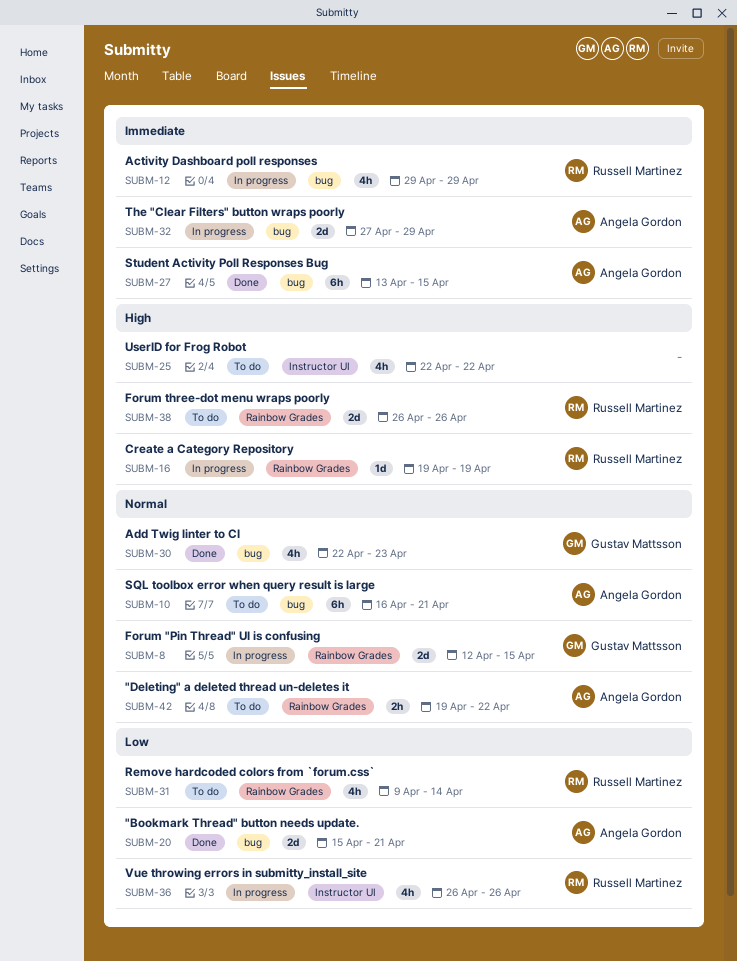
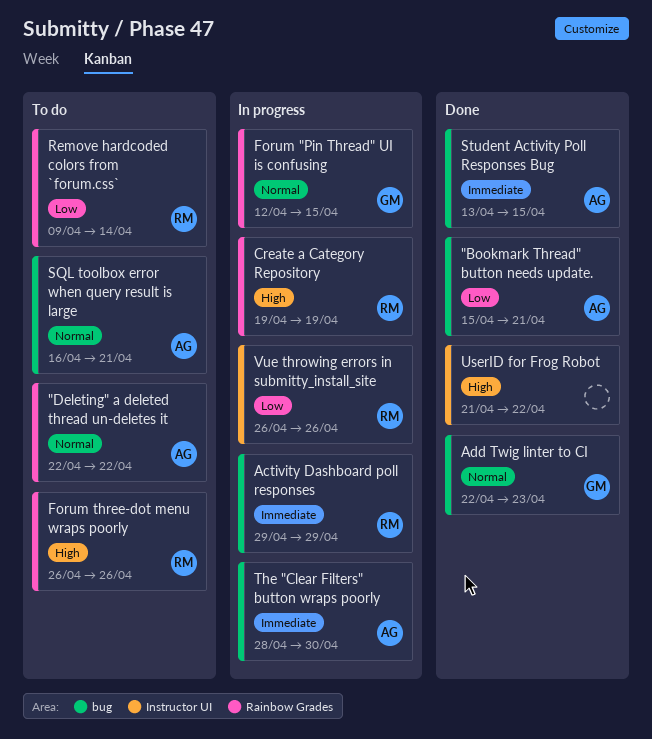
"Deleting" a deleted thread un-deletes it, start: Apr 19 -> Apr 22
The "Clear Filters" button wraps poorly, start: Apr 27 -> Apr 28
The "Clear Filters" button wraps poorly, due: Apr 29 -> Apr 30
UserID for Frog Robot, status: To do -> Done
UserID for Frog Robot, start: Apr 22 -> Apr 21

